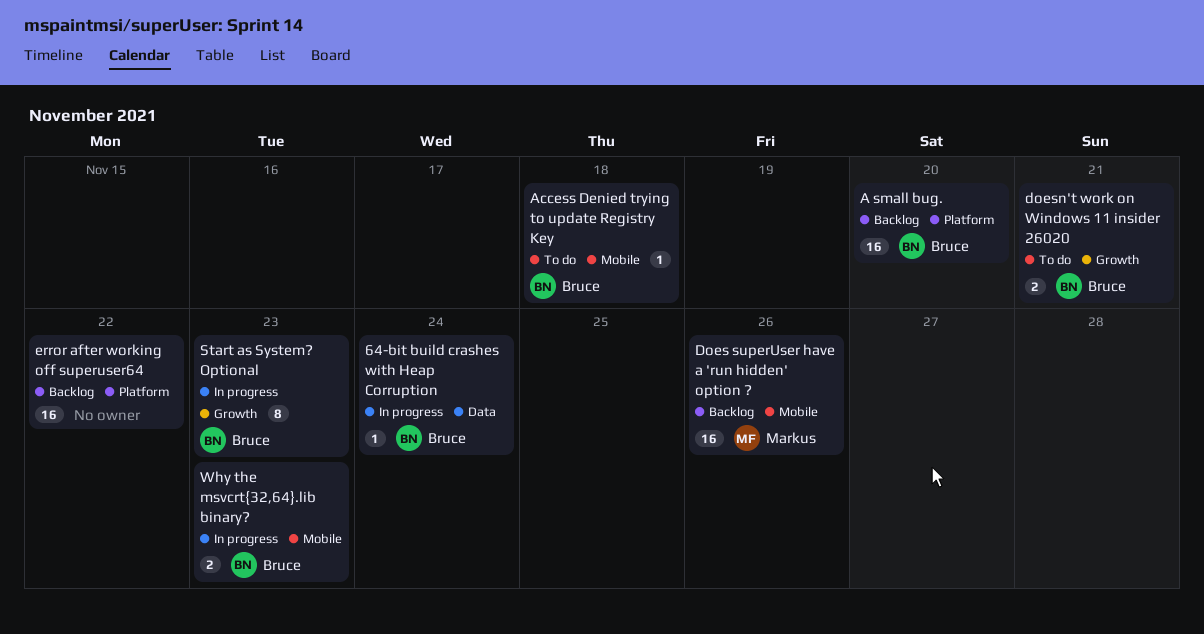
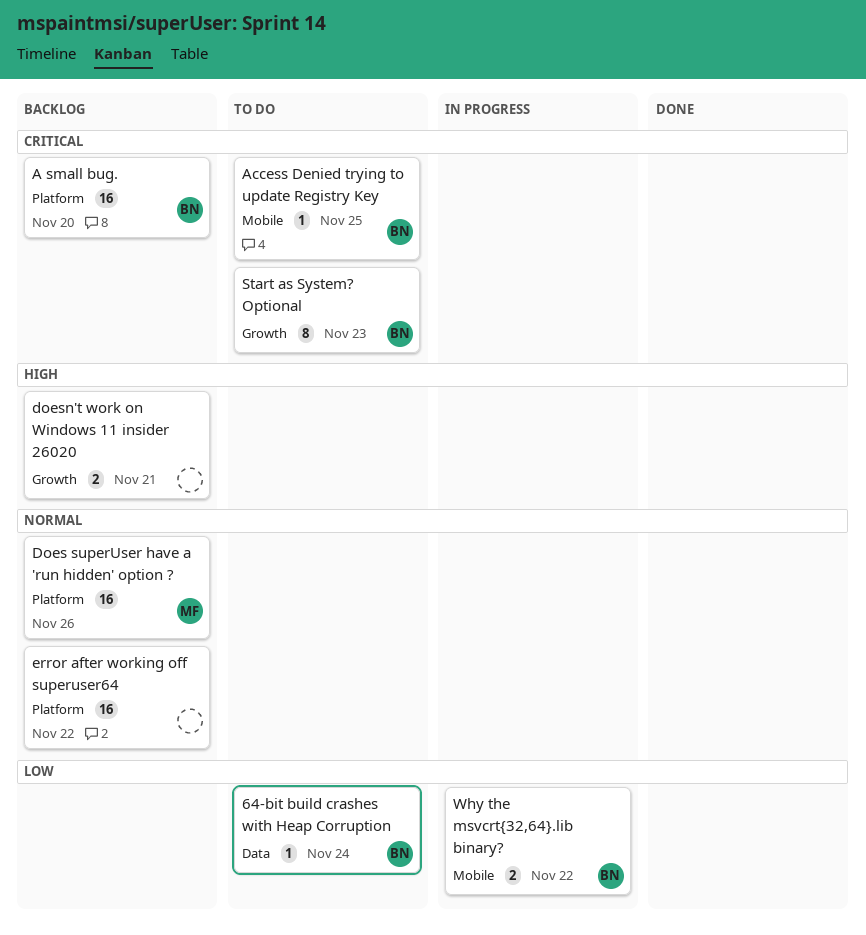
64-bit build crashes with Heap Corruption, status: In progress -> To do
Access Denied trying to update Registry Key, due: Nov 18 -> Nov 25
Does superUser have a 'run hidden' option ?, label: Mobile -> Platform
doesn't work on Windows 11 insider 26020, status: To do -> Backlog
doesn't work on Windows 11 insider 26020, owner: Bruce -> none
Start as System? Optional, status: In progress -> To do
Why the msvcrt{32,64}.lib binary?, due: Nov 23 -> Nov 22

